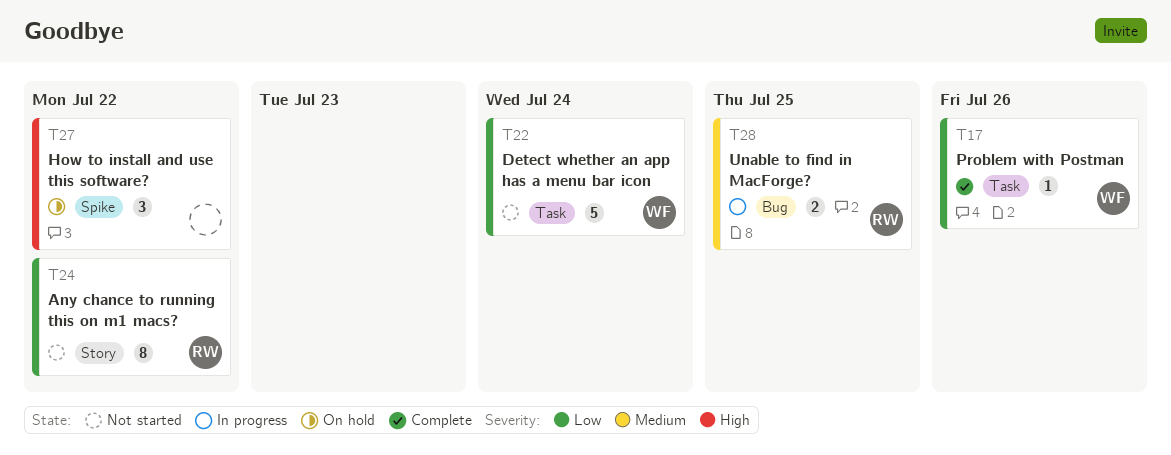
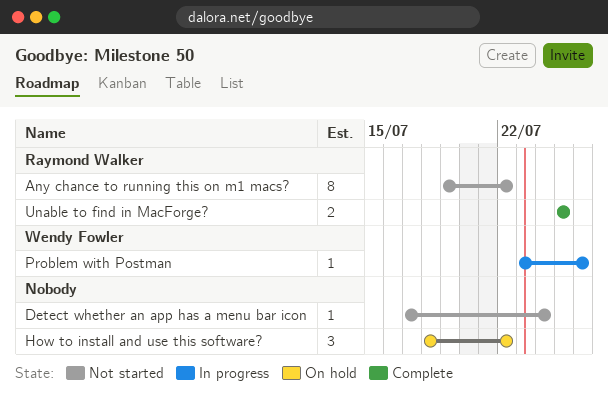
Detect whether an app has a menu bar icon, owner: Wendy Fowler -> none
Detect whether an app has a menu bar icon, estimate: 5 -> 1
Problem with Postman, status: Complete -> In progress
Unable to find in MacForge?, status: In progress -> Complete

